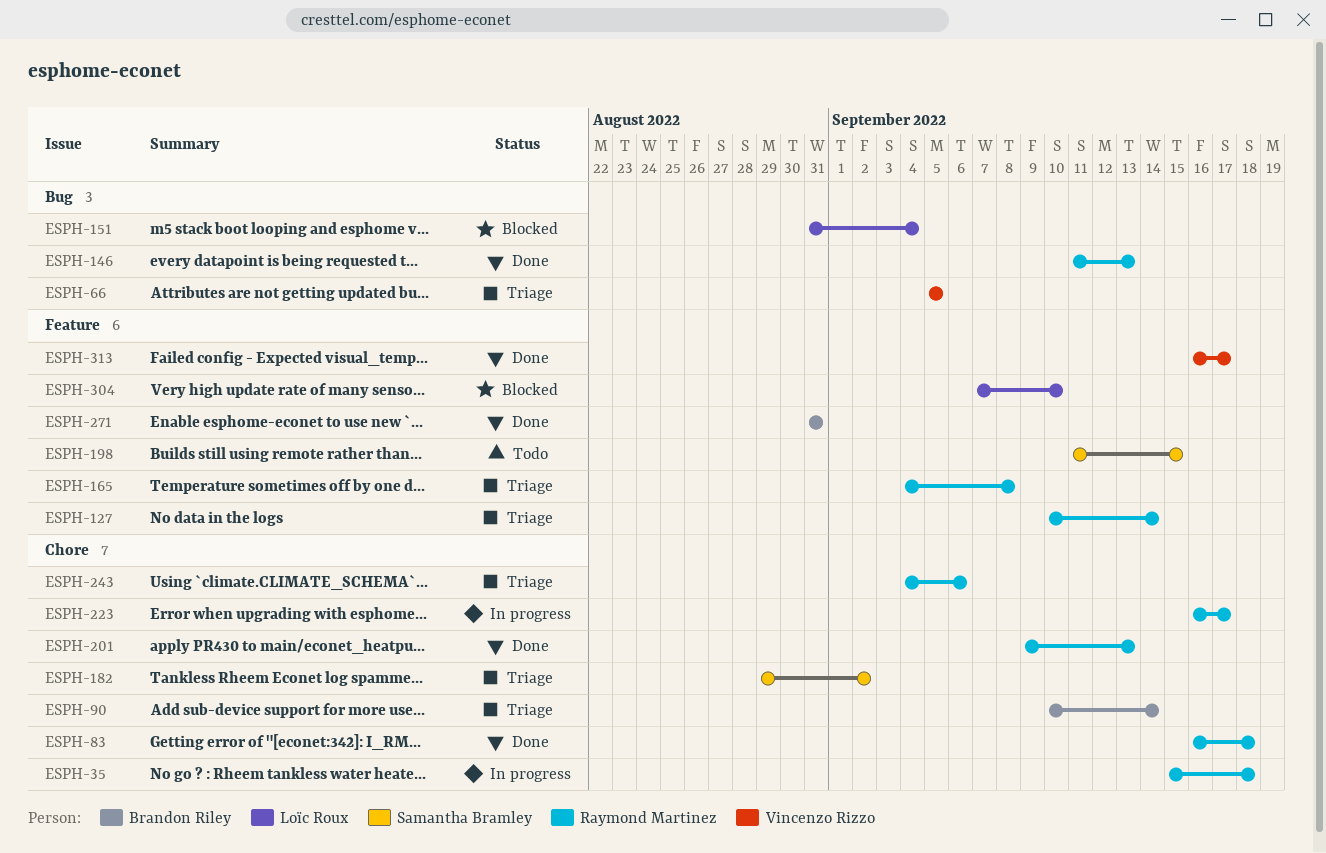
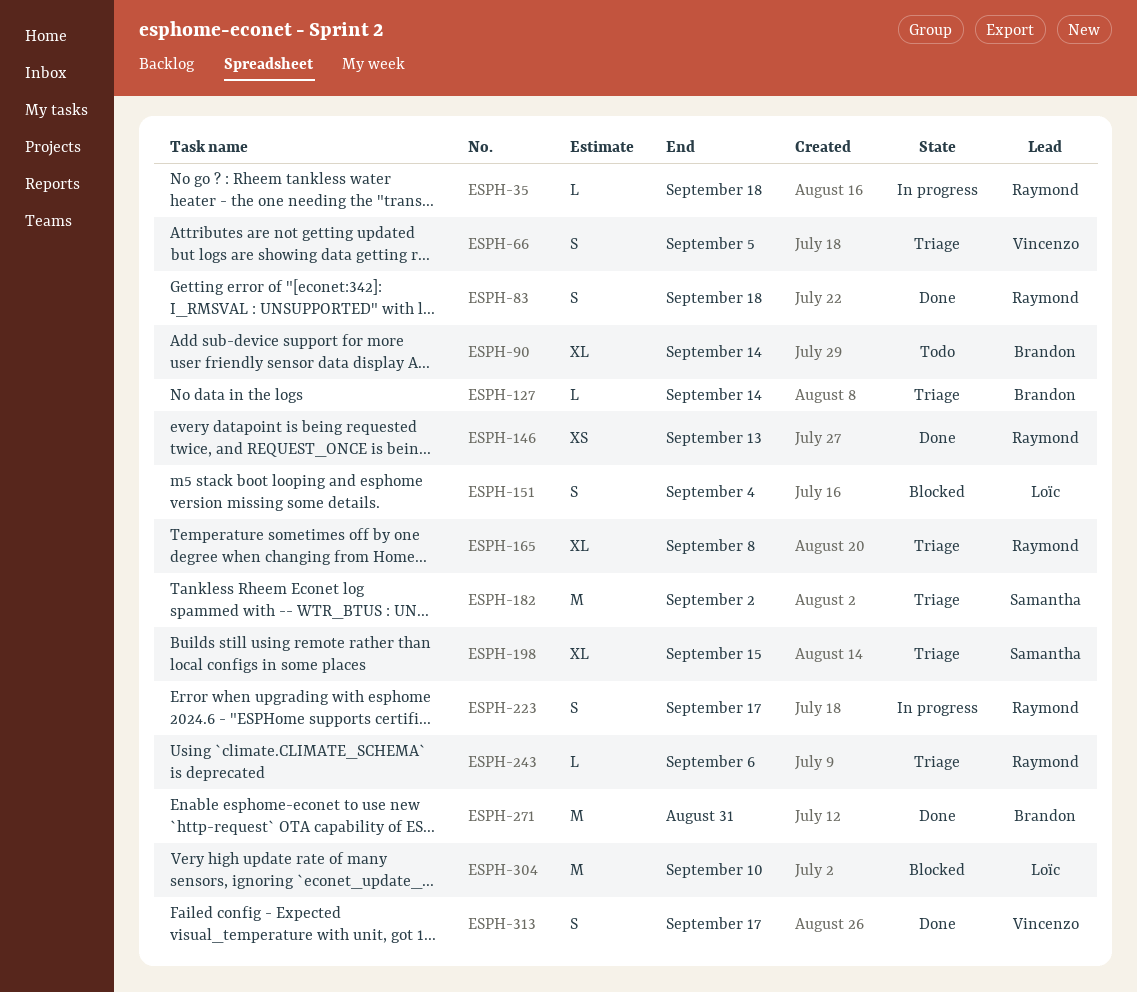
ESPH-90, status: Triage -> Todo
ESPH-127, owner: Raymond Martinez -> Brandon Riley
ESPH-198, status: Todo -> Triage
ESPH-201: present -> none

